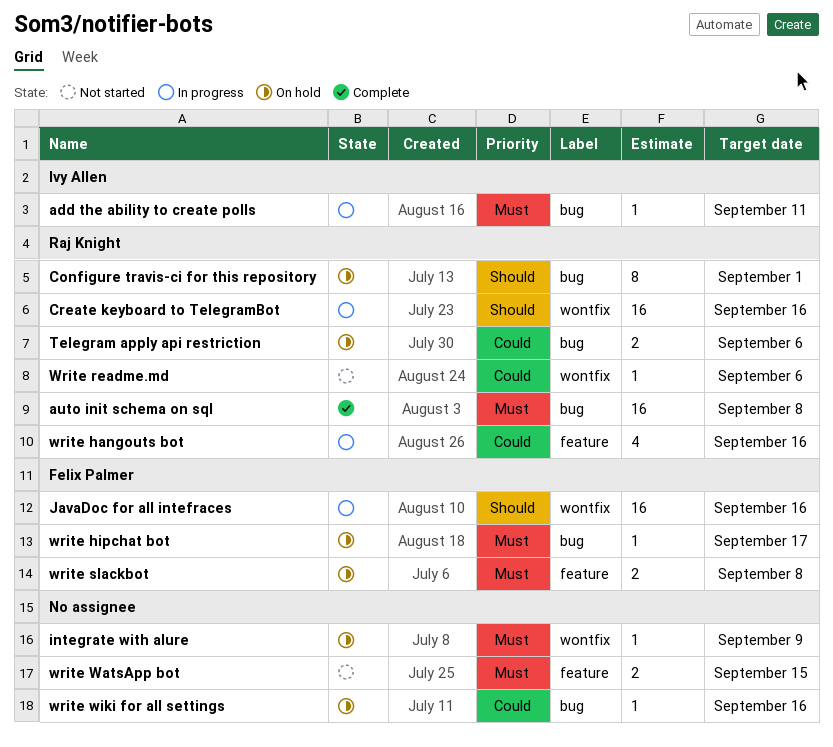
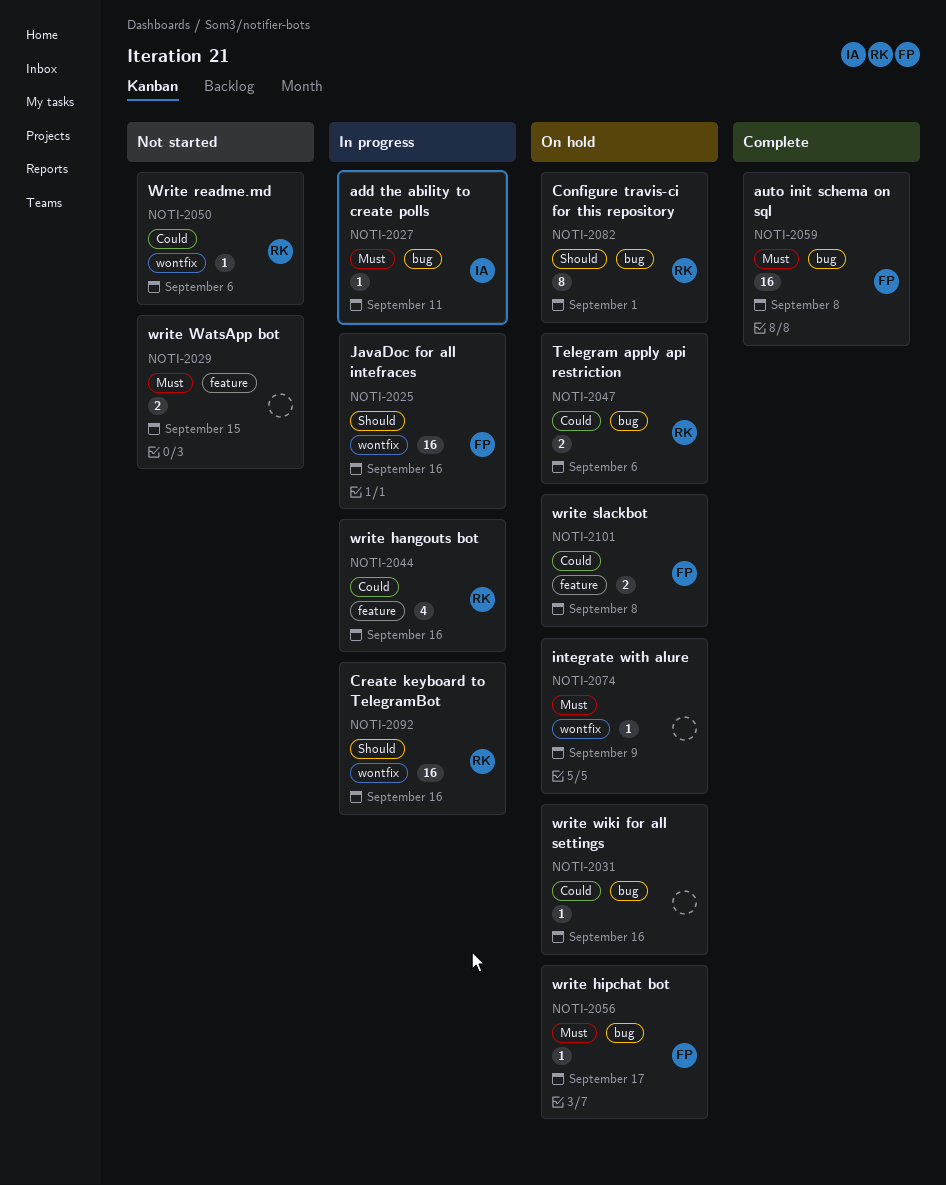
auto init schema on sql, owner: Raj Knight -> Felix Palmer
write slackbot, priority: Must -> Could

